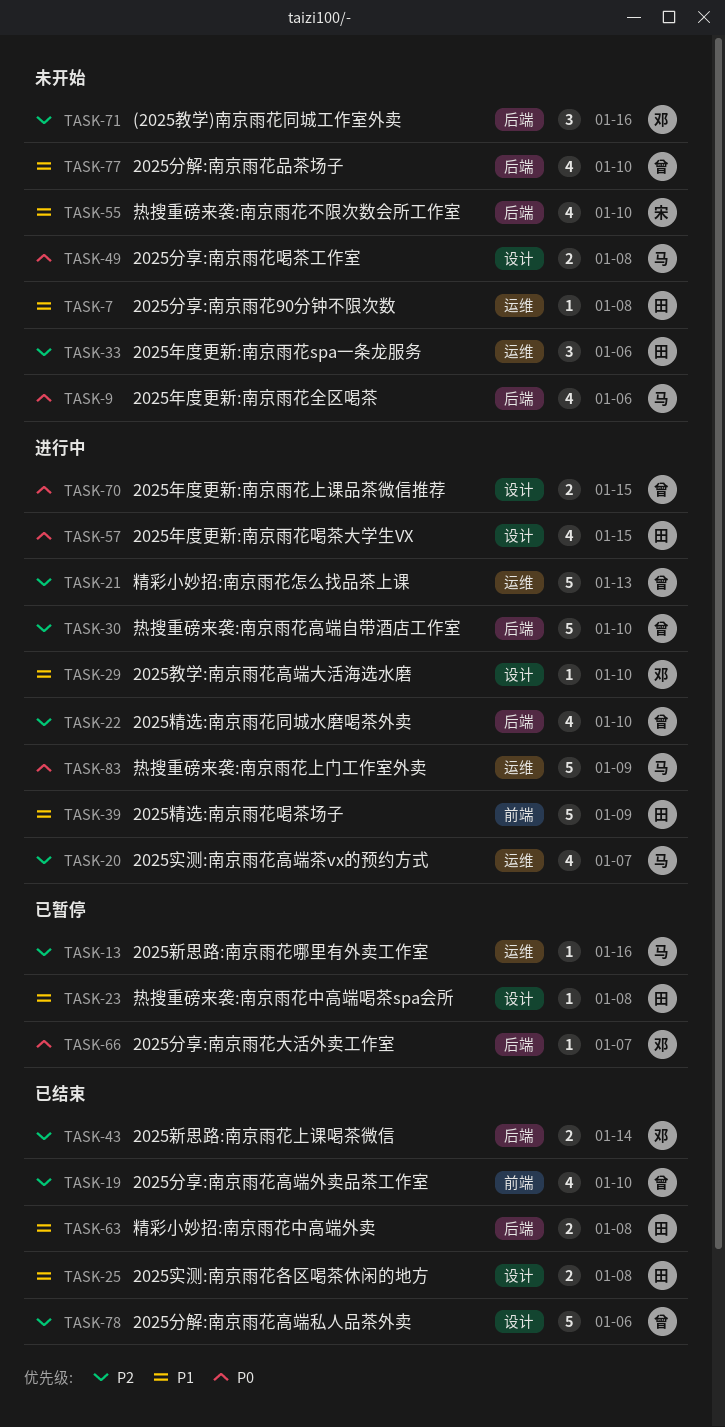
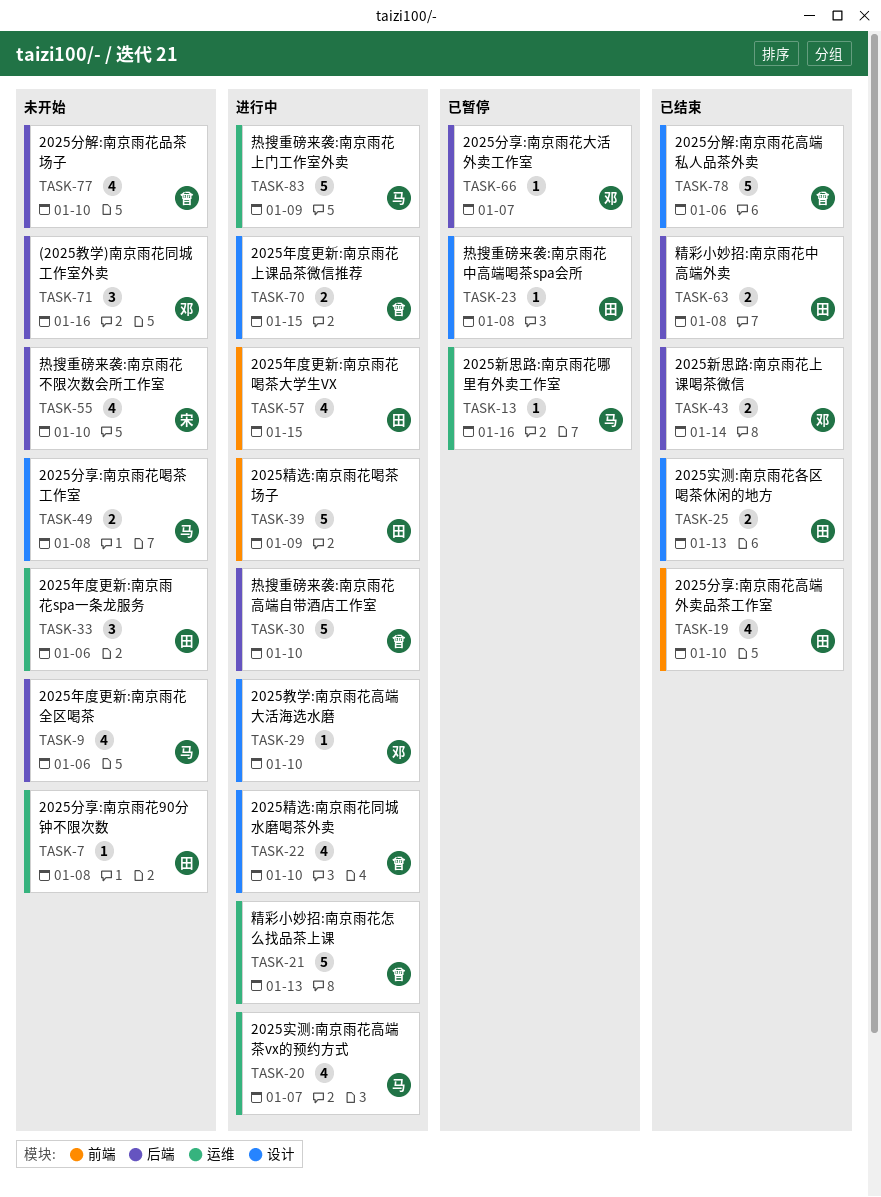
TASK-19, owner: 曾 -> 田
TASK-22, label: 后端 -> 设计
TASK-25, due: Jan 8 -> Jan 13
TASK-57, label: 设计 -> 前端

